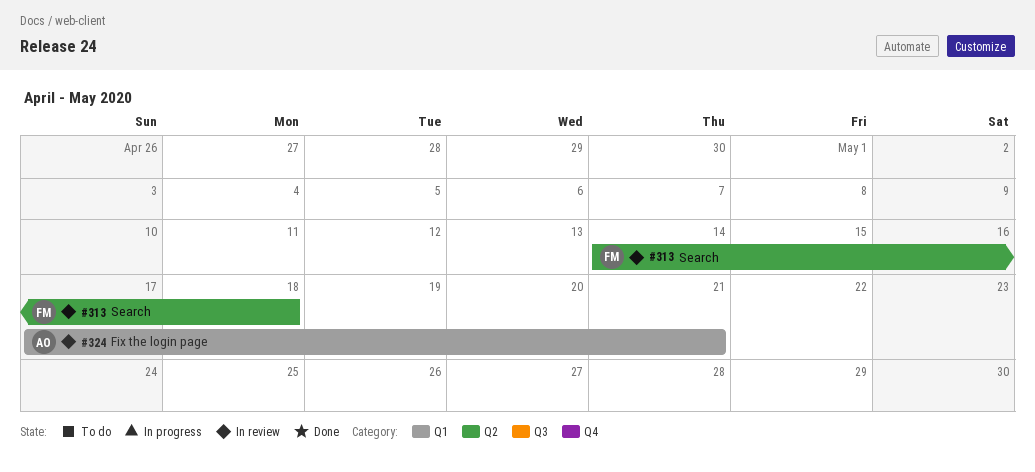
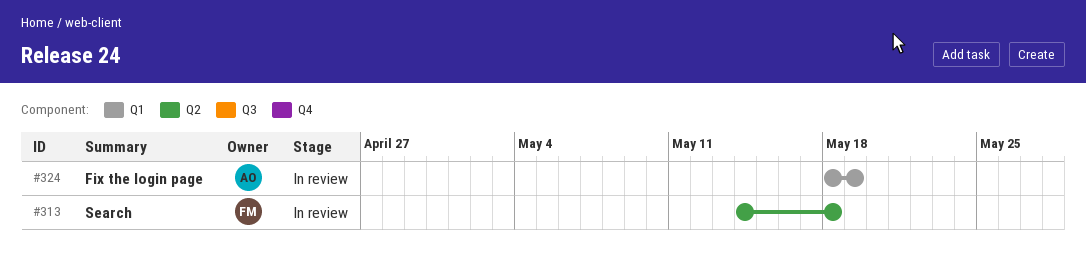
#324, start: May 17 -> May 18
#324, due: May 21 -> May 19

